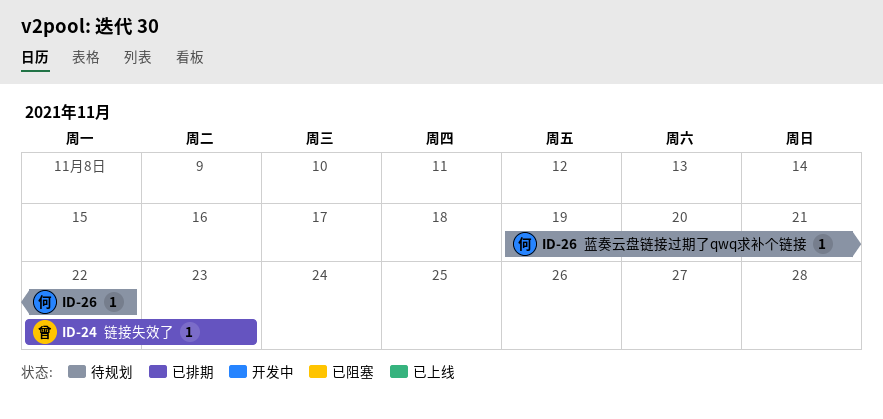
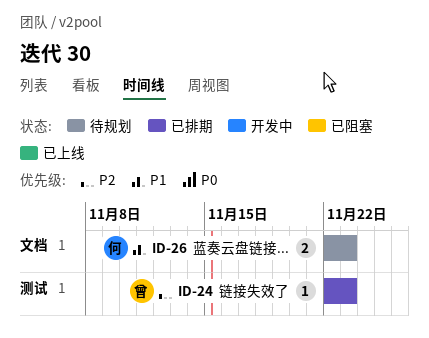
ID-26, estimate: 1 -> 2
ID-26, start: Nov 19 -> Nov 22
ID-26, due: Nov 22 -> Nov 23

